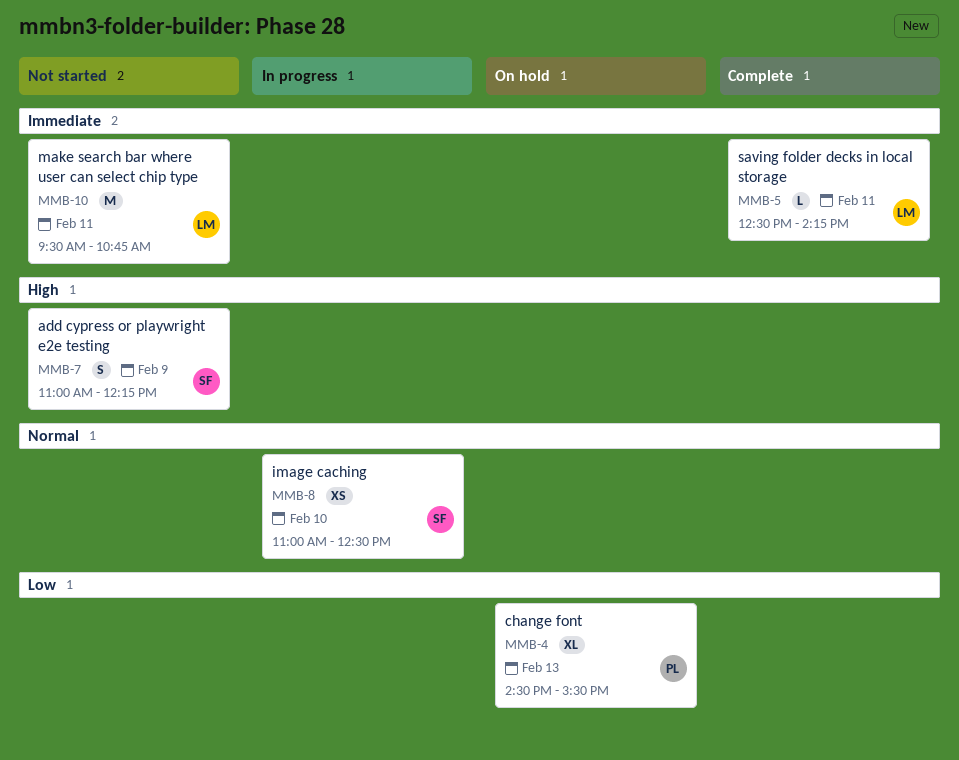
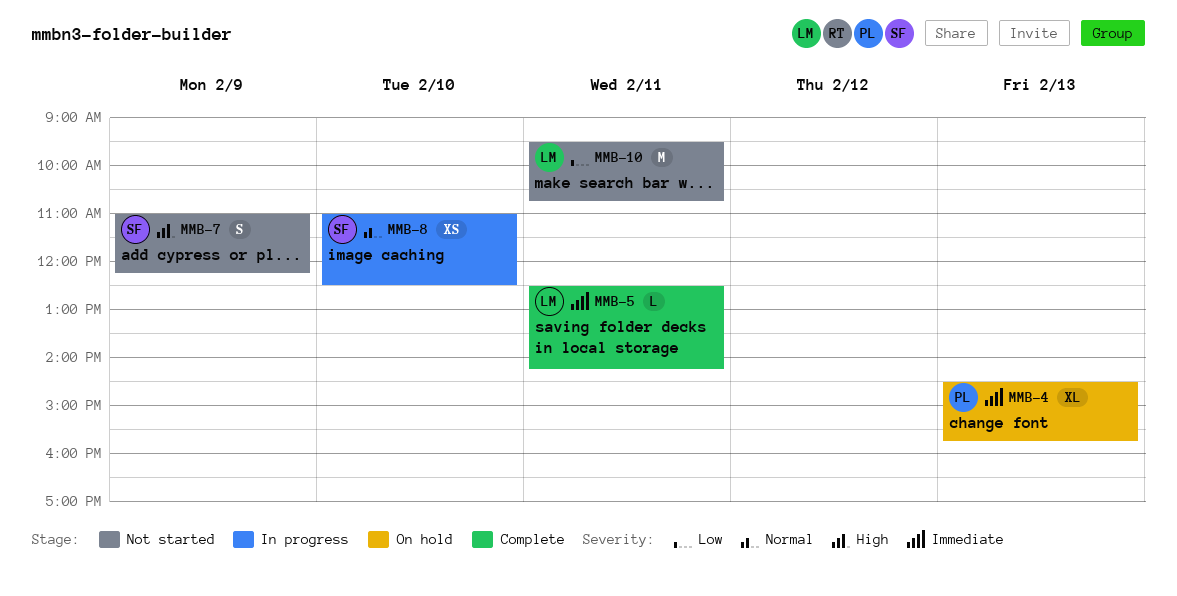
MMB-4, priority: Low -> Immediate
MMB-4, ends: 15:30 -> 15:45
MMB-10, priority: Immediate -> Low

